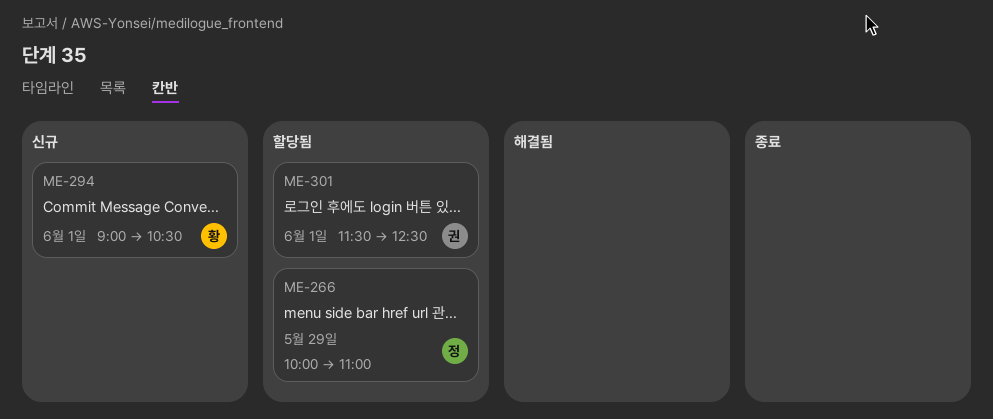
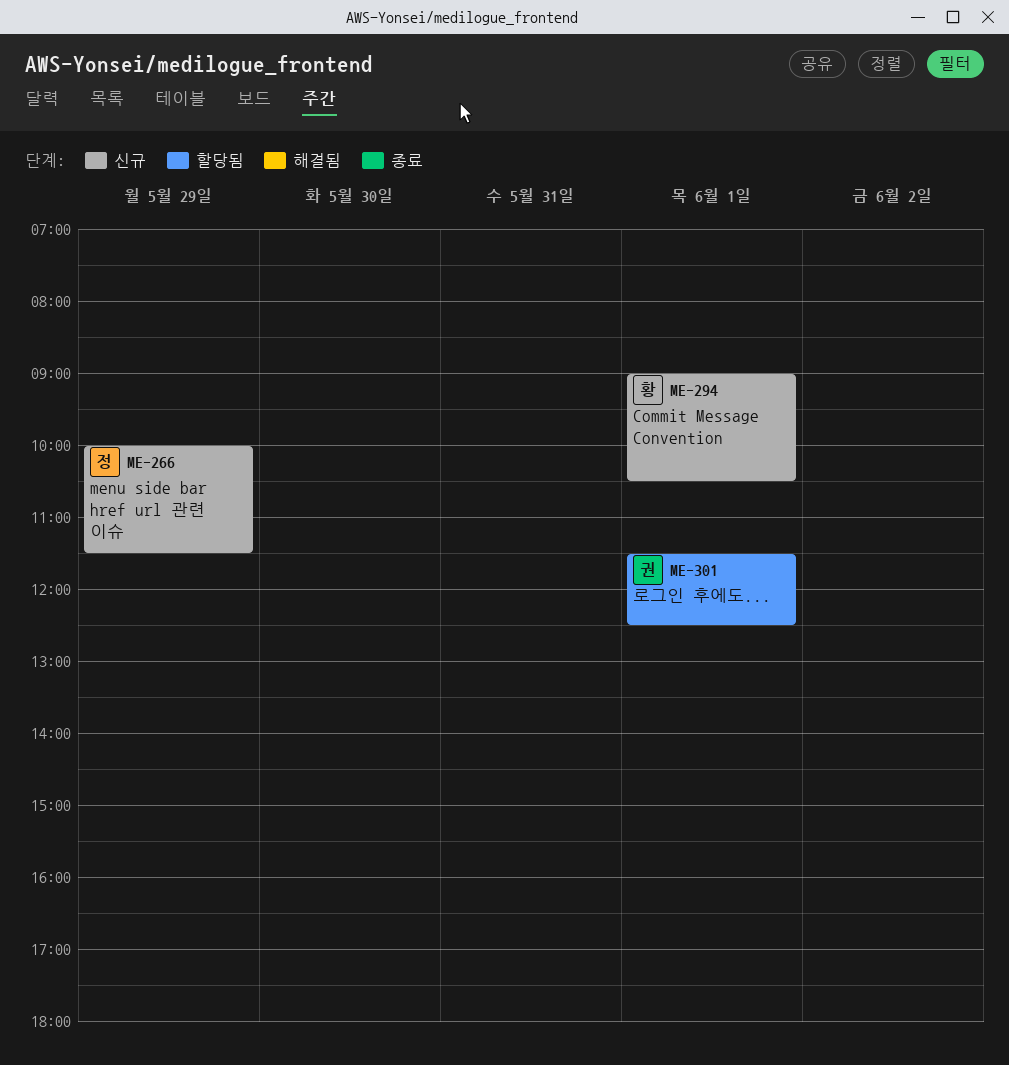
ME-266, status: 할당됨 -> 신규
ME-266, ends: 11:00 -> 11:30

